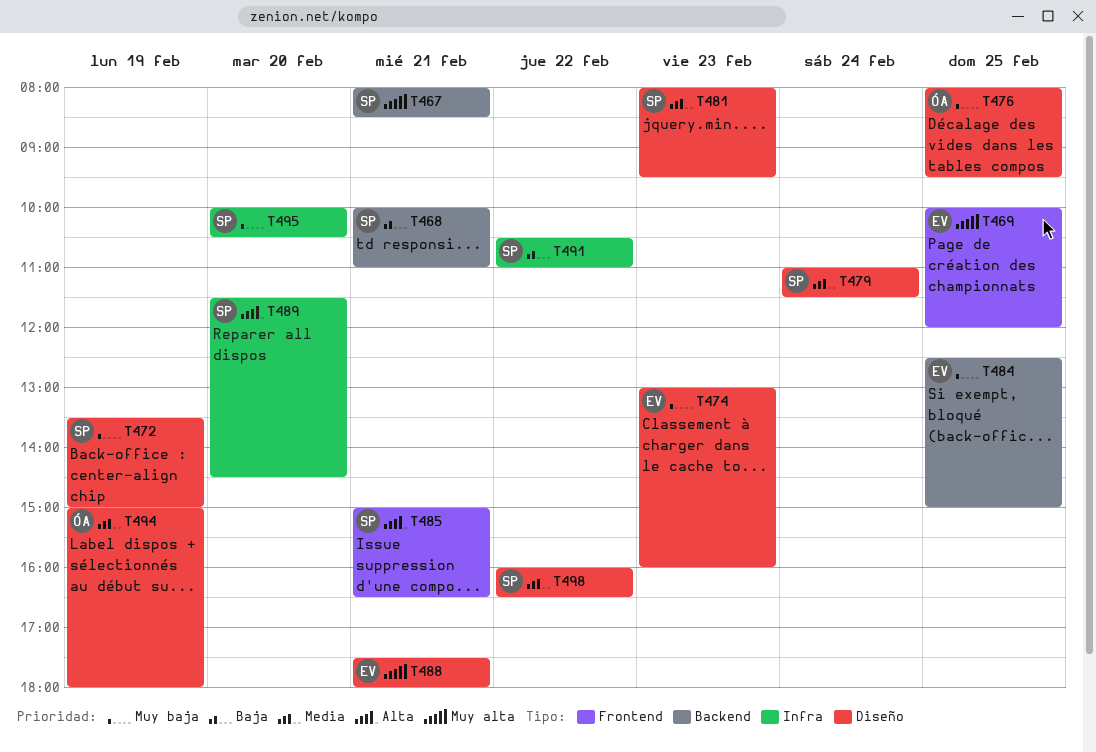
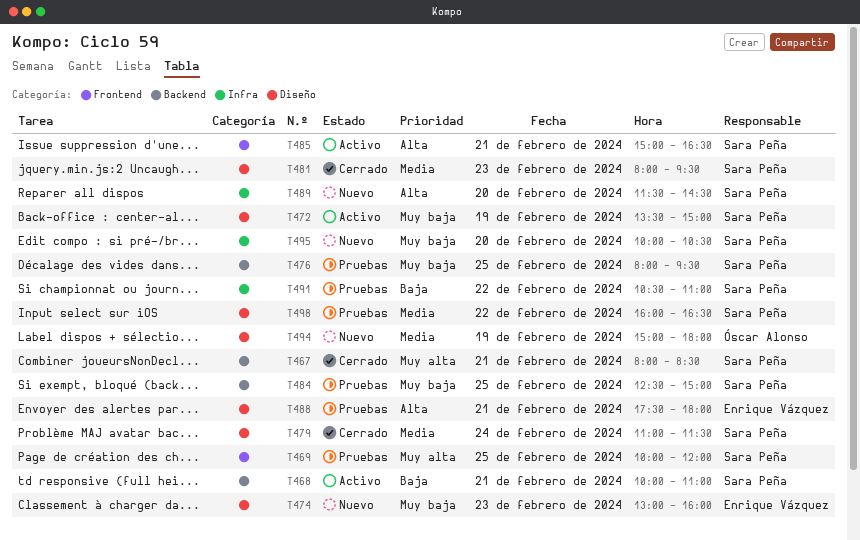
T469, owner: Enrique Vázquez -> Sara Peña
T476, owner: Óscar Alonso -> Sara Peña
T476, label: Diseño -> Backend
T484, owner: Enrique Vázquez -> Sara Peña
T488, priority: Muy alta -> Alta

